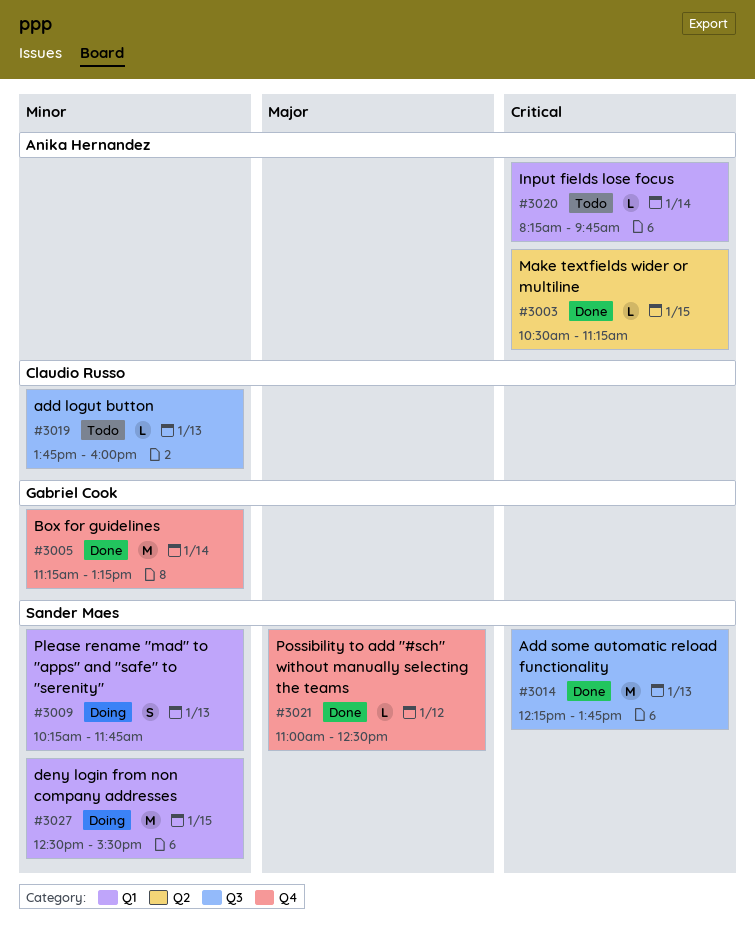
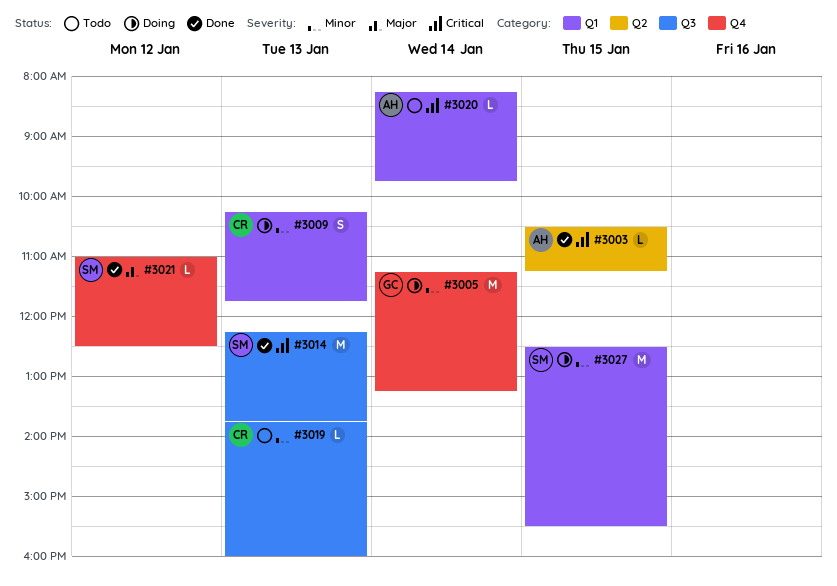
#3005, status: Done -> Doing
#3009, owner: Sander Maes -> Claudio Russo

